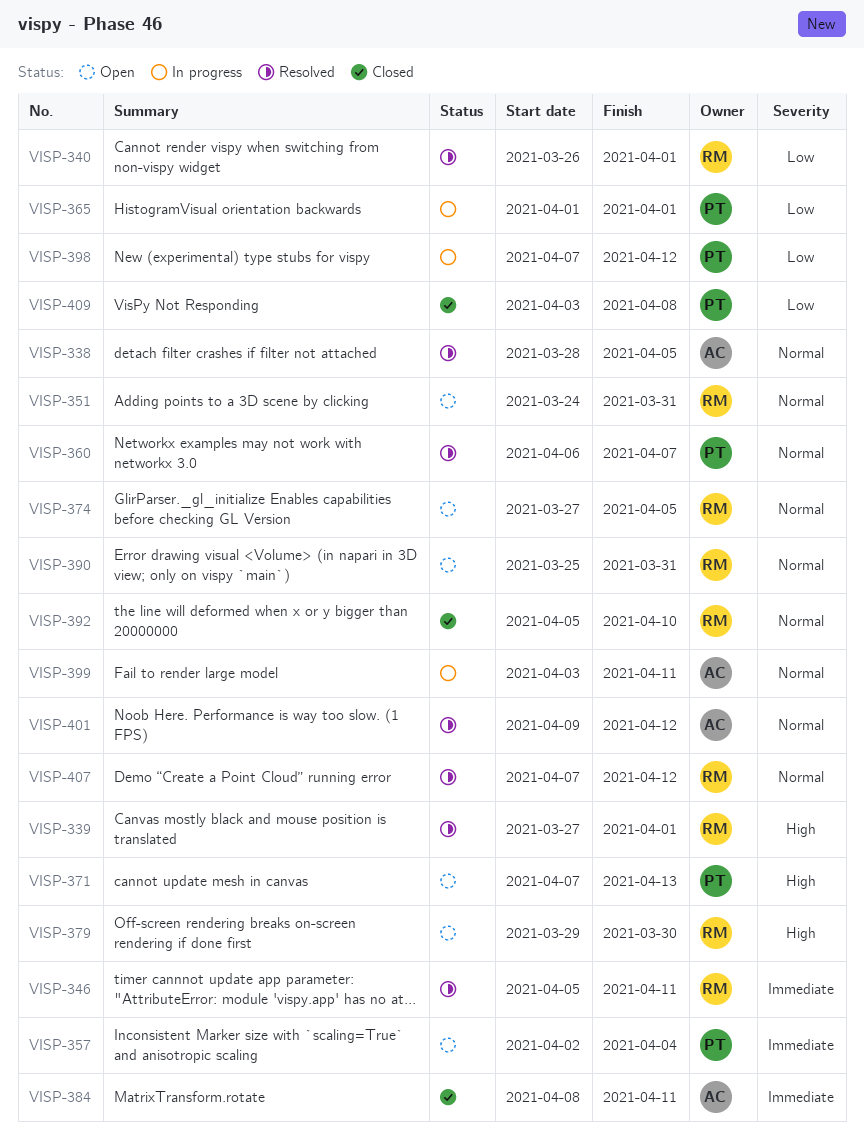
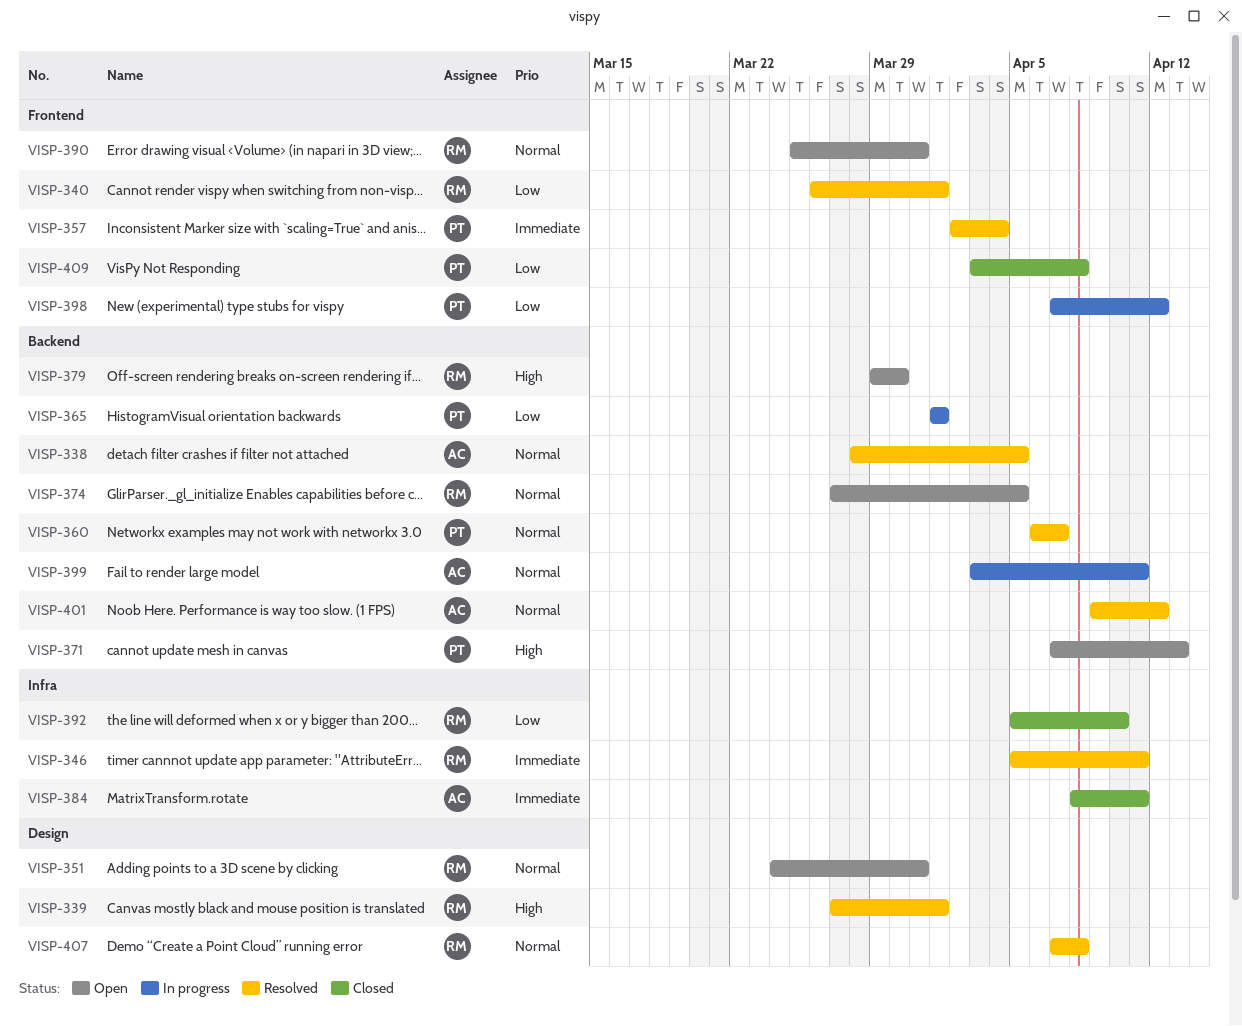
VISP-357, status: Open -> Resolved
VISP-392, priority: Normal -> Low
VISP-407, due: Apr 12 -> Apr 8

